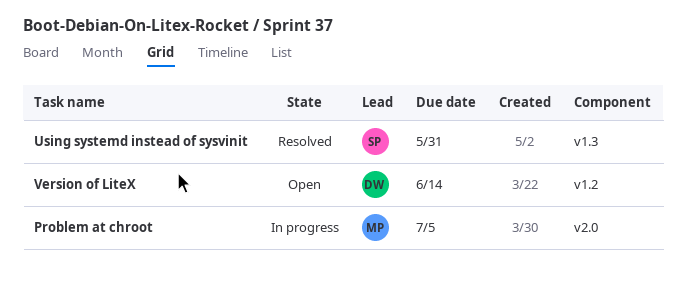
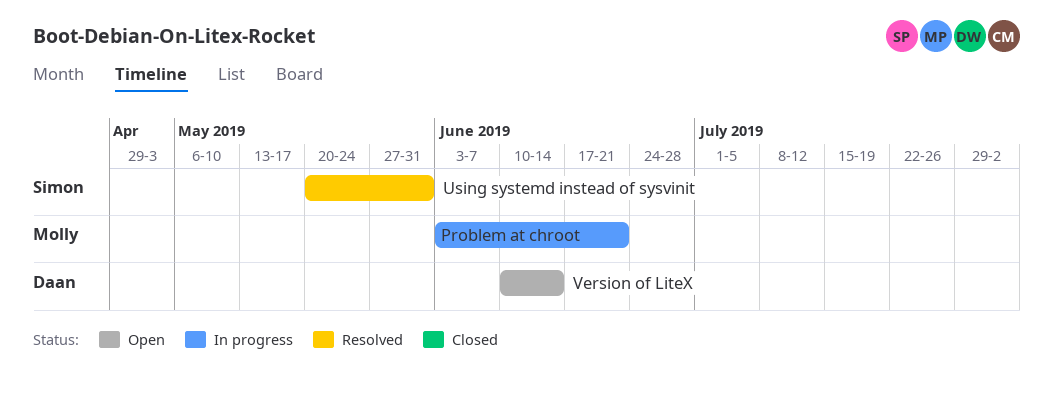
Problem at chroot, due: Jul 5 -> Jun 21

